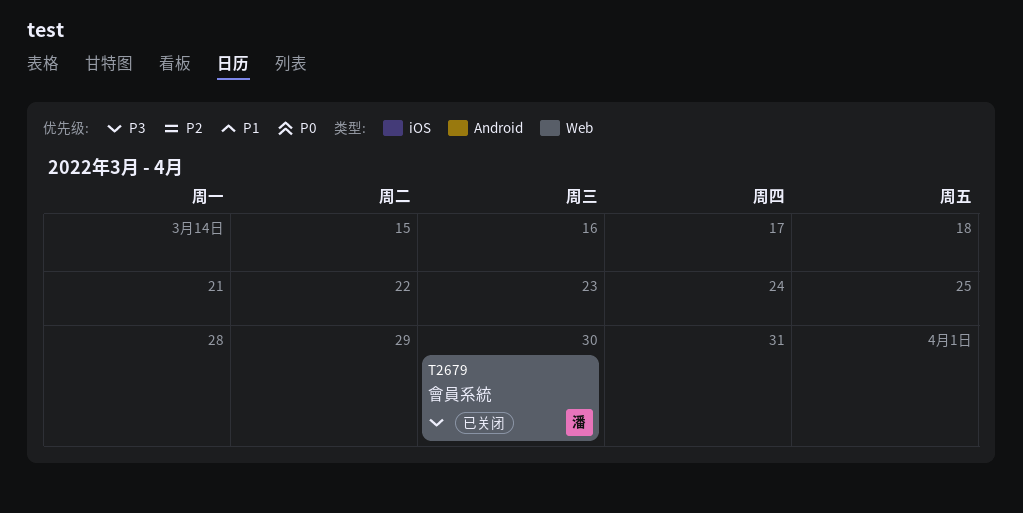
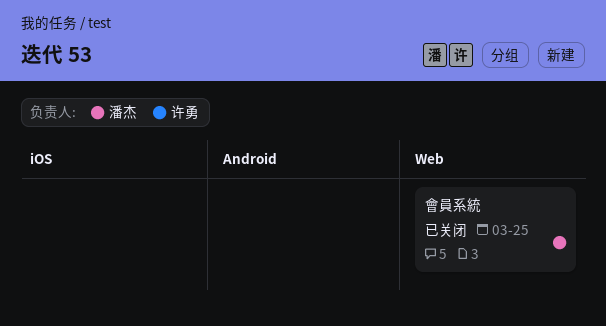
會員系統, due: Mar 30 -> Mar 25

